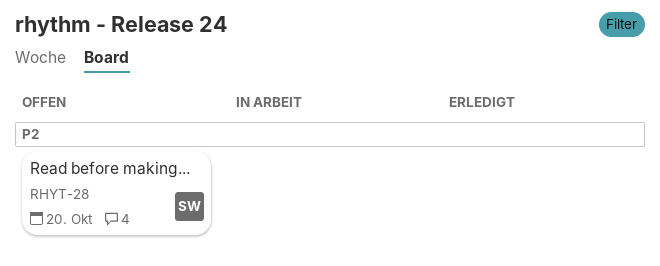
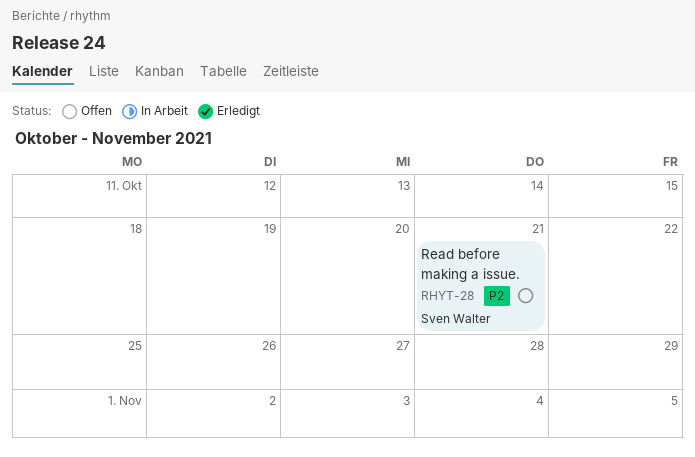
RHYT-28, due: Oct 20 -> Oct 21

